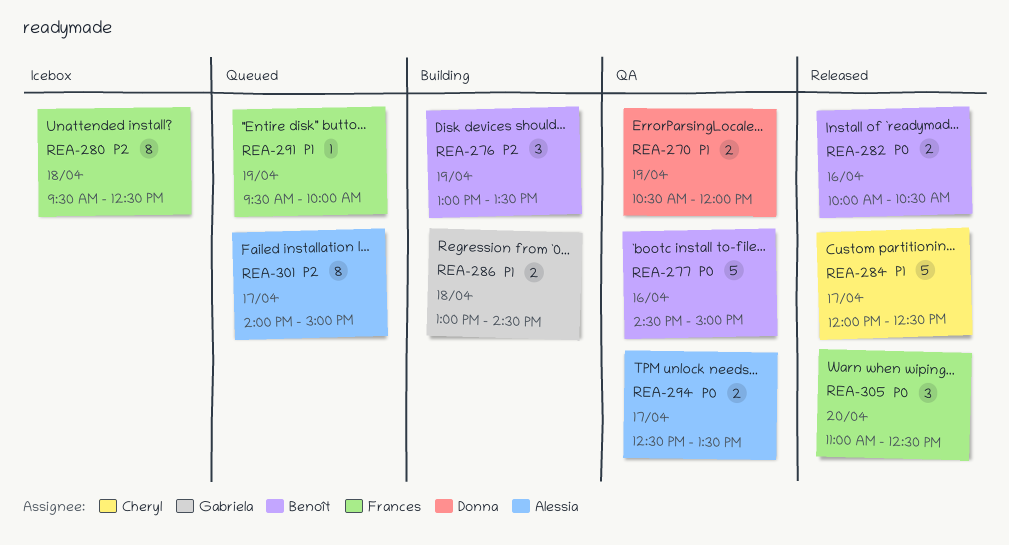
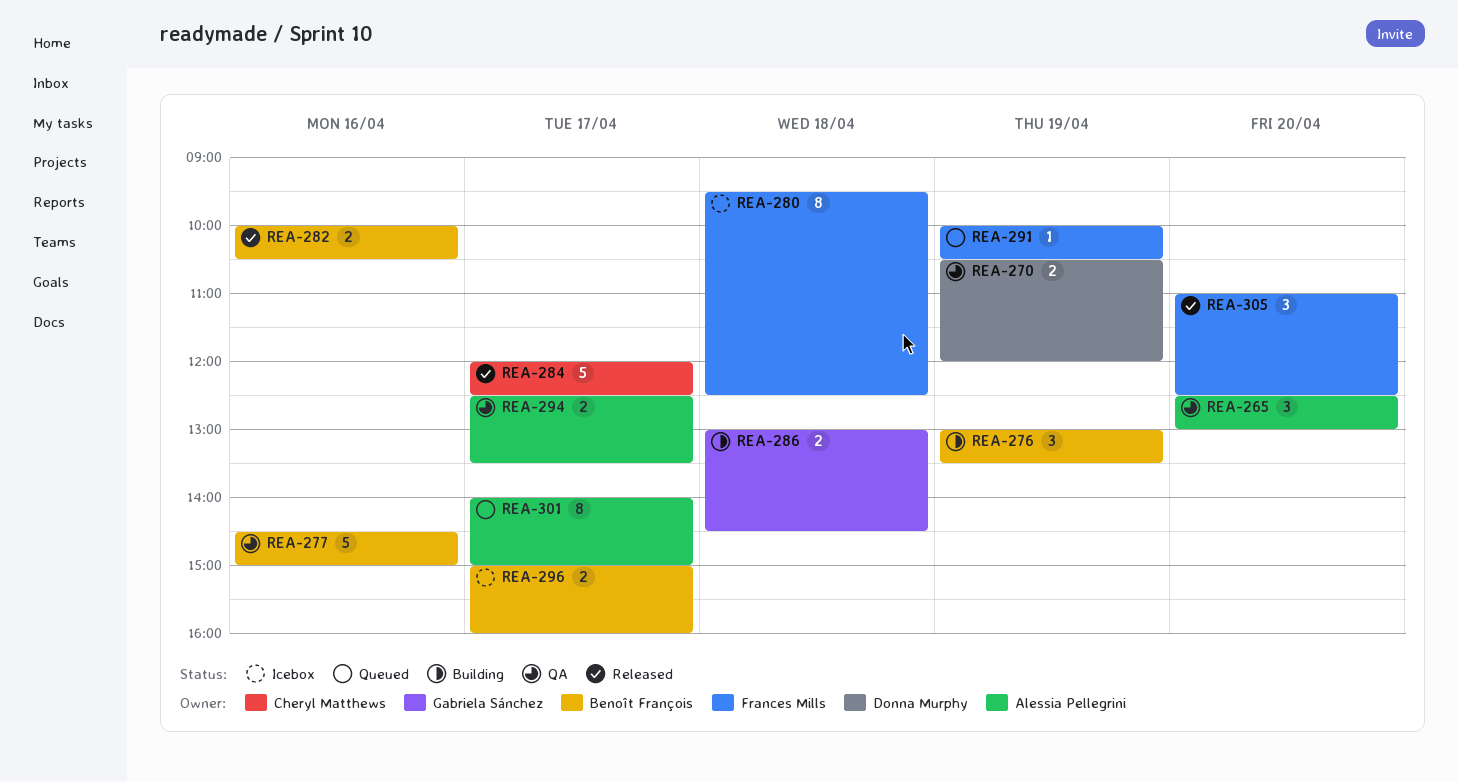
REA-265: none -> present
REA-291, begins: 09:30 -> 10:00
REA-291, ends: 10:00 -> 10:30
REA-296: none -> present

